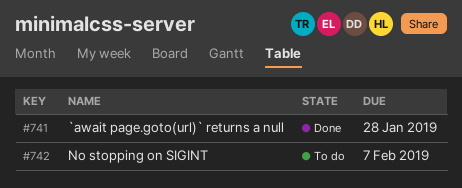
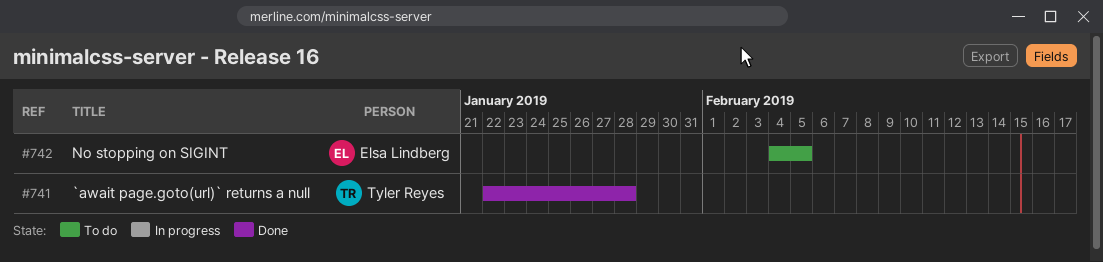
#742, due: Feb 7 -> Feb 5

